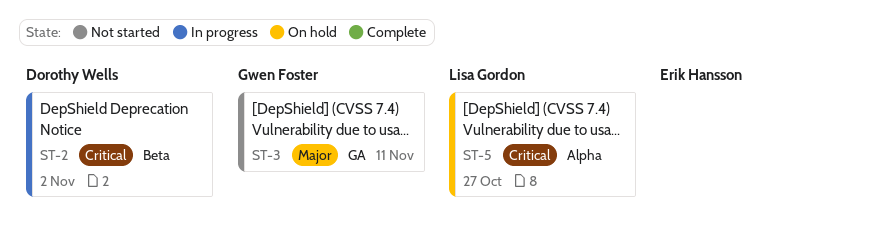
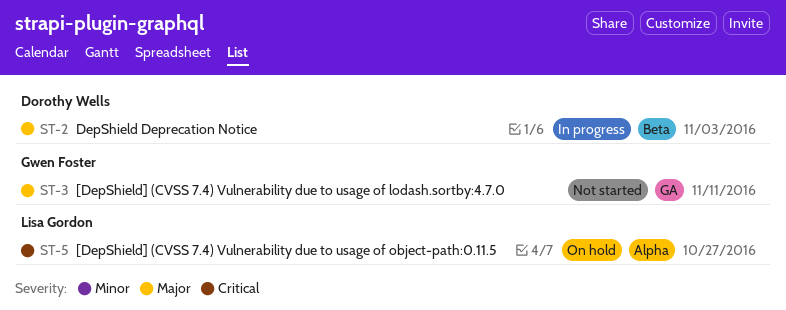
ST-2, priority: Critical -> Major
ST-2, due: Nov 2 -> Nov 3

